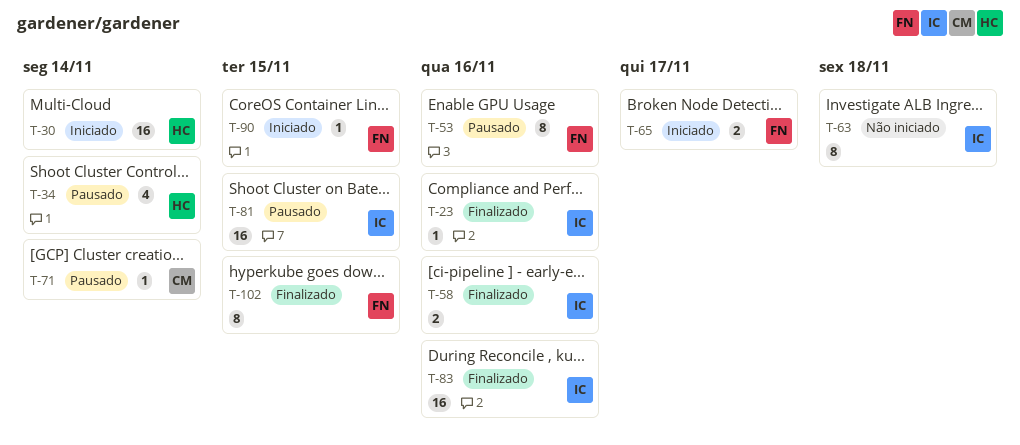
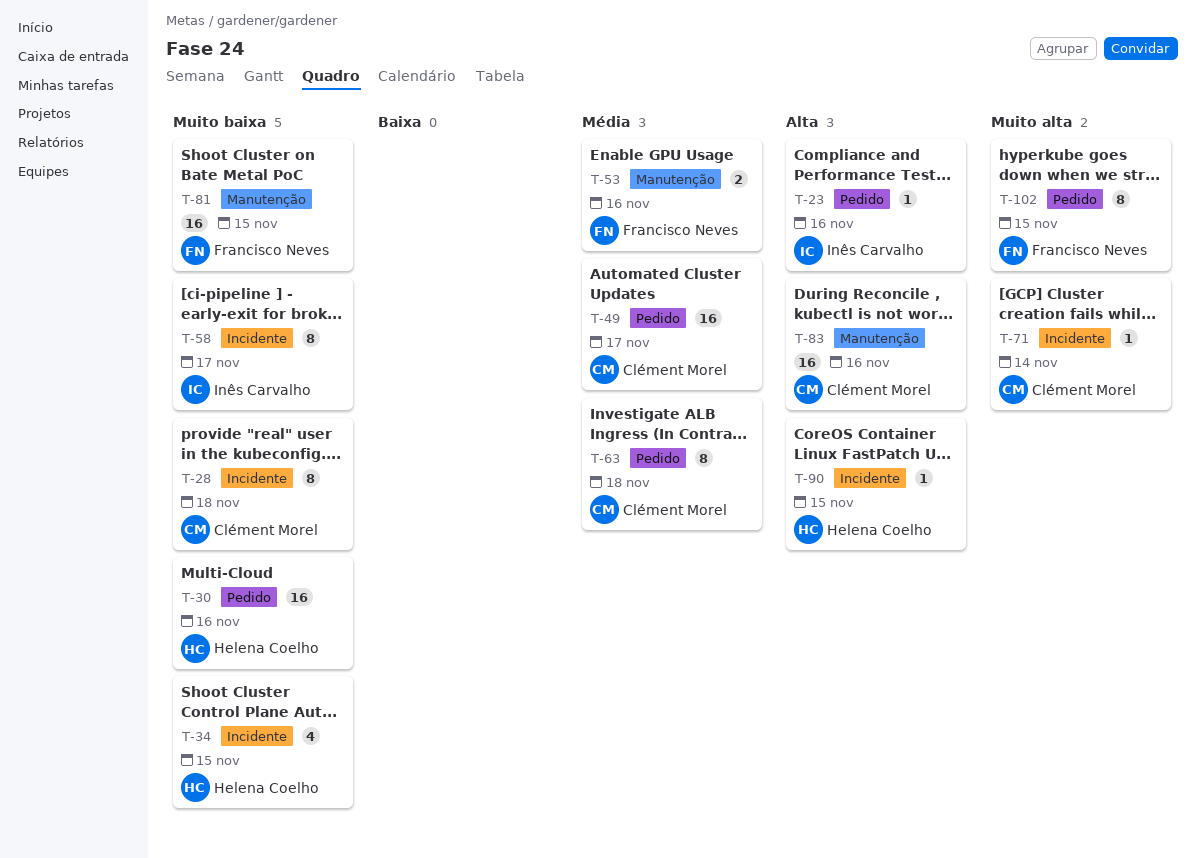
T-28: none -> present
T-30, due: Nov 14 -> Nov 16
T-34, due: Nov 14 -> Nov 15
T-49: none -> present
T-53, estimate: 8 -> 2
T-58, estimate: 2 -> 8
T-58, due: Nov 16 -> Nov 17
T-63, owner: Inês Carvalho -> Clément Morel
T-65: present -> none
T-81, owner: Inês Carvalho -> Francisco Neves
T-83, owner: Inês Carvalho -> Clément Morel
T-90, owner: Francisco Neves -> Helena Coelho

